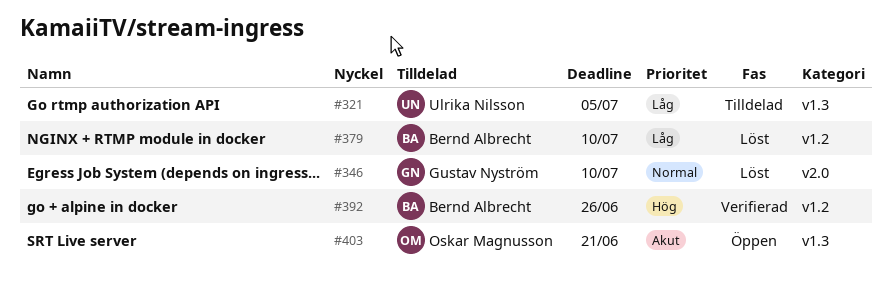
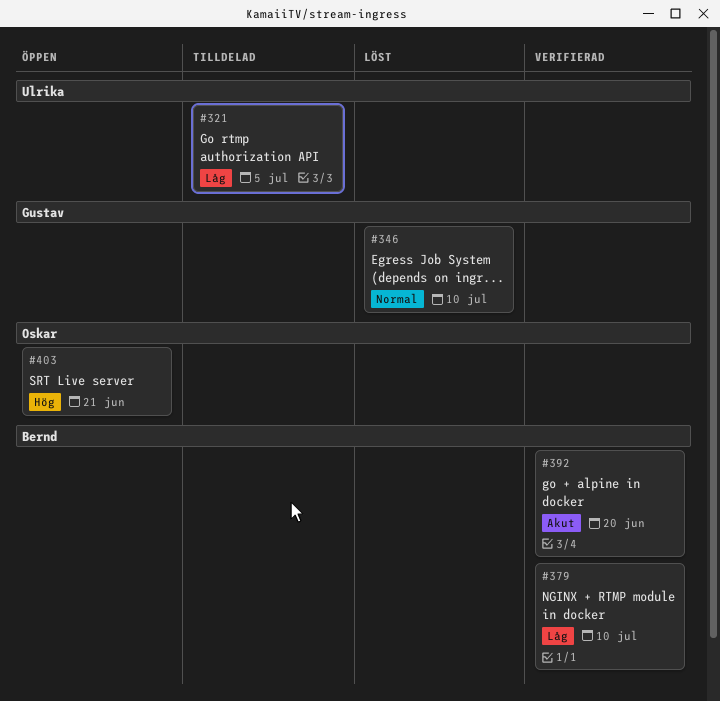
#379, status: Löst -> Verifierad
#392, priority: Hög -> Akut
#392, due: Jun 26 -> Jun 20
#403, priority: Akut -> Hög

